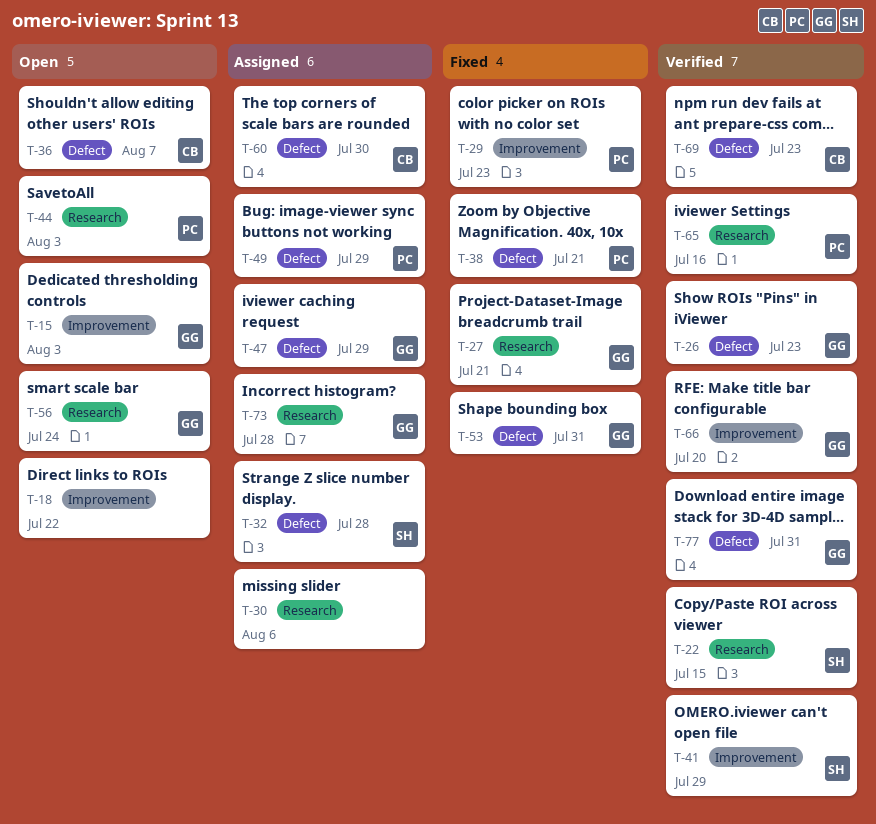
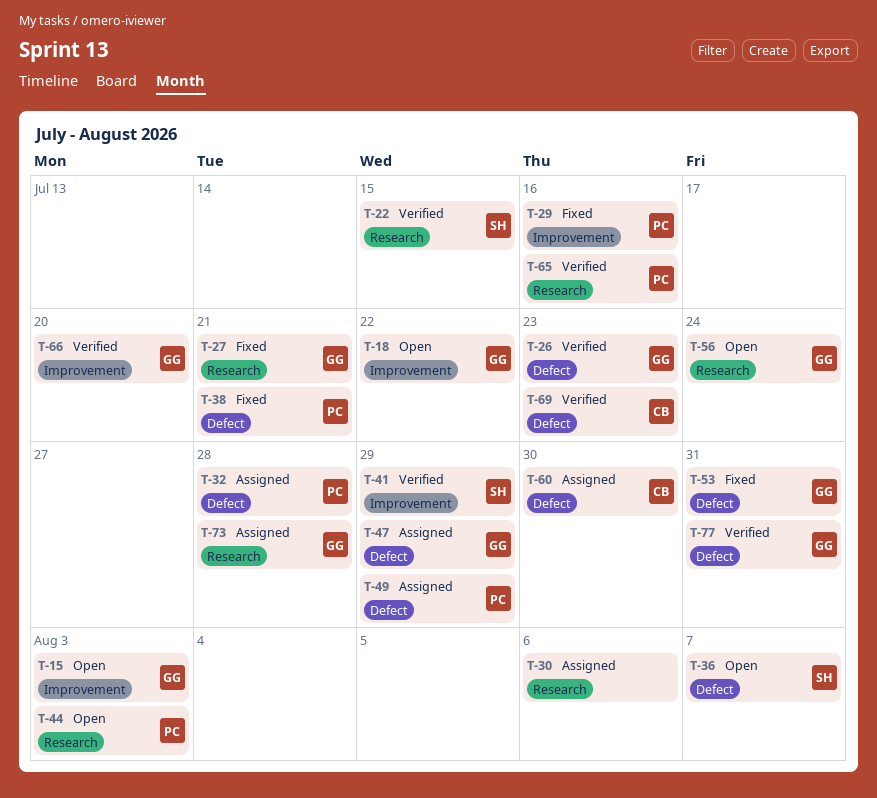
T-18, owner: none -> GG
T-29, due: Jul 23 -> Jul 16
T-32, owner: SH -> PC
T-36, owner: CB -> SH

